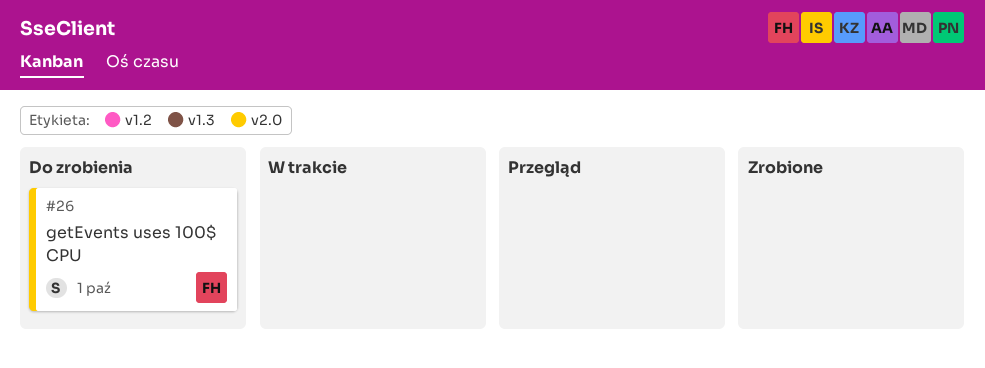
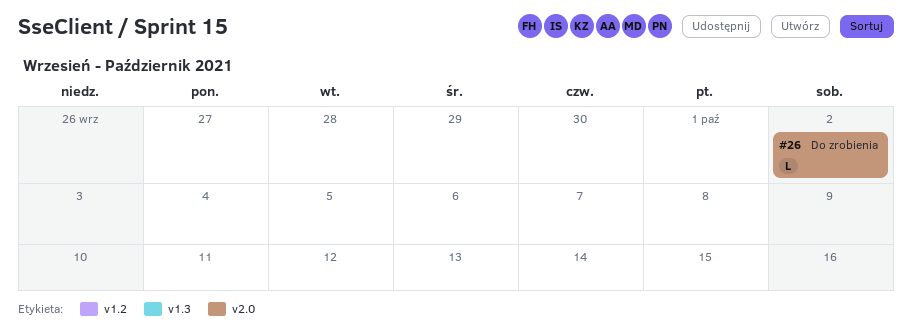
#26, estimate: S -> L
#26, due: Oct 1 -> Oct 2

